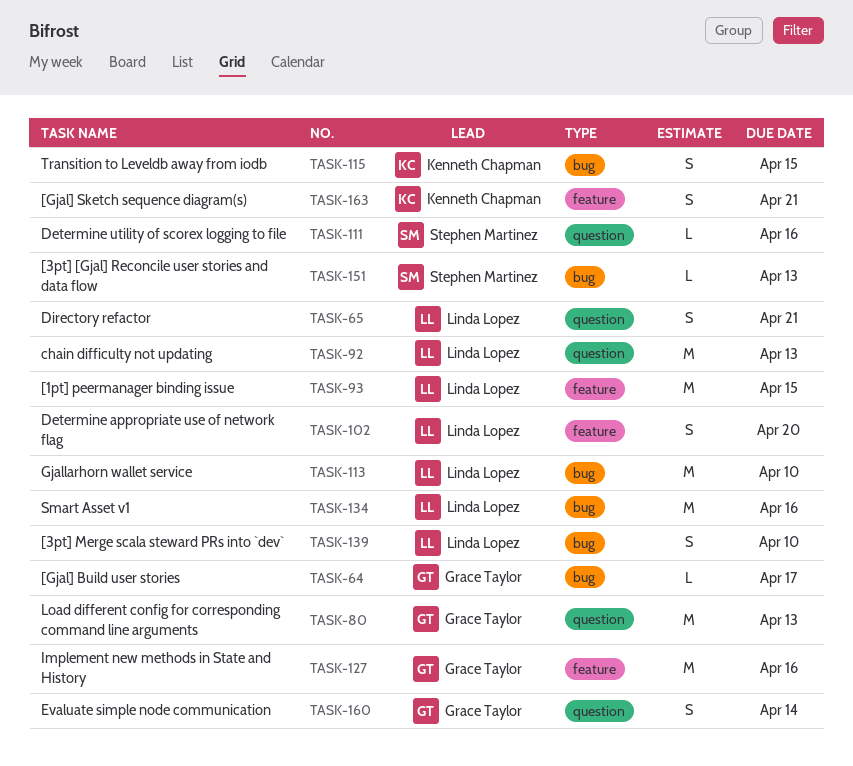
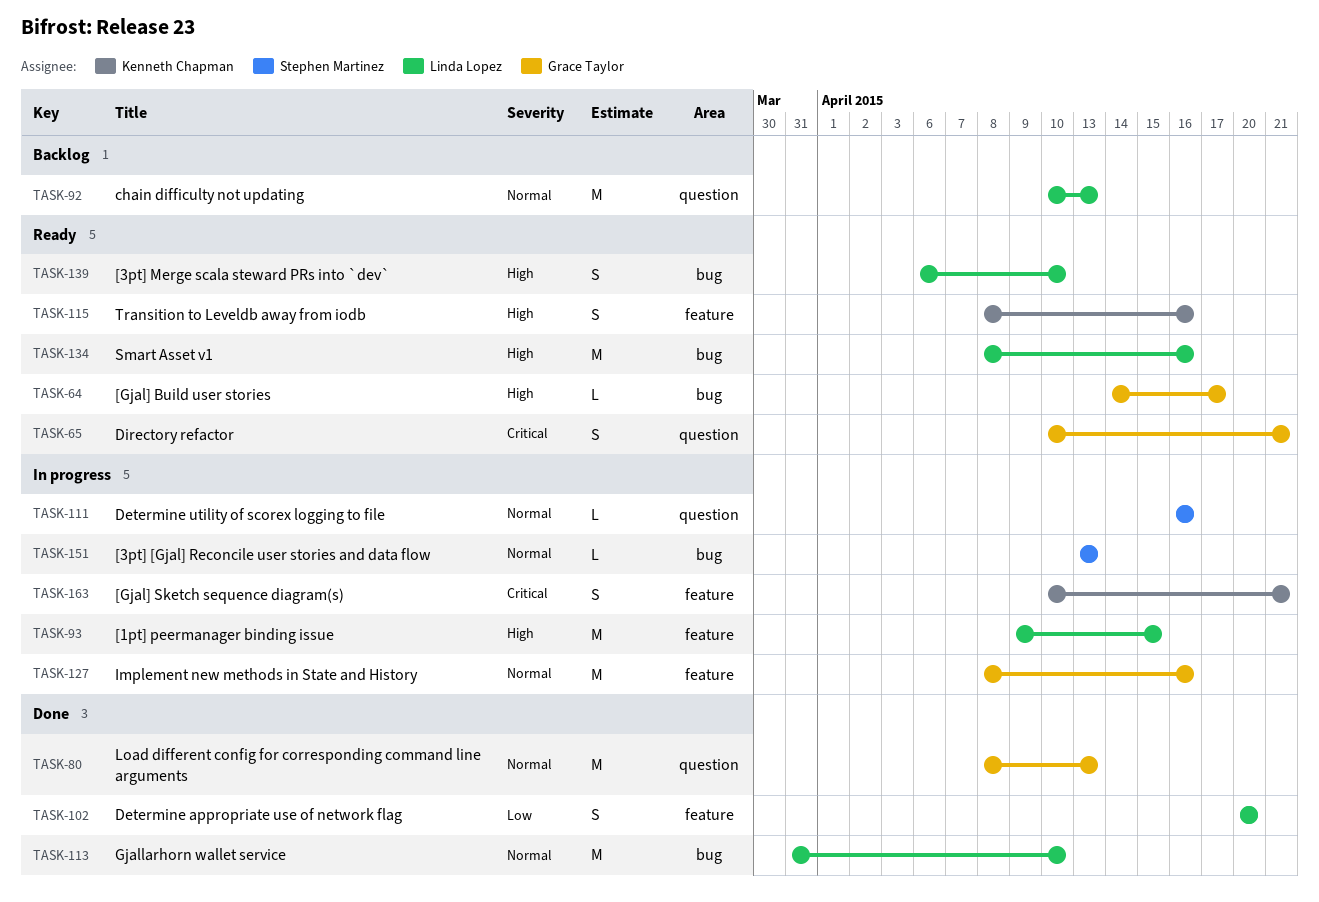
TASK-65, owner: Linda Lopez -> Grace Taylor
TASK-115, label: bug -> feature
TASK-115, due: Apr 15 -> Apr 16
TASK-160: present -> none

